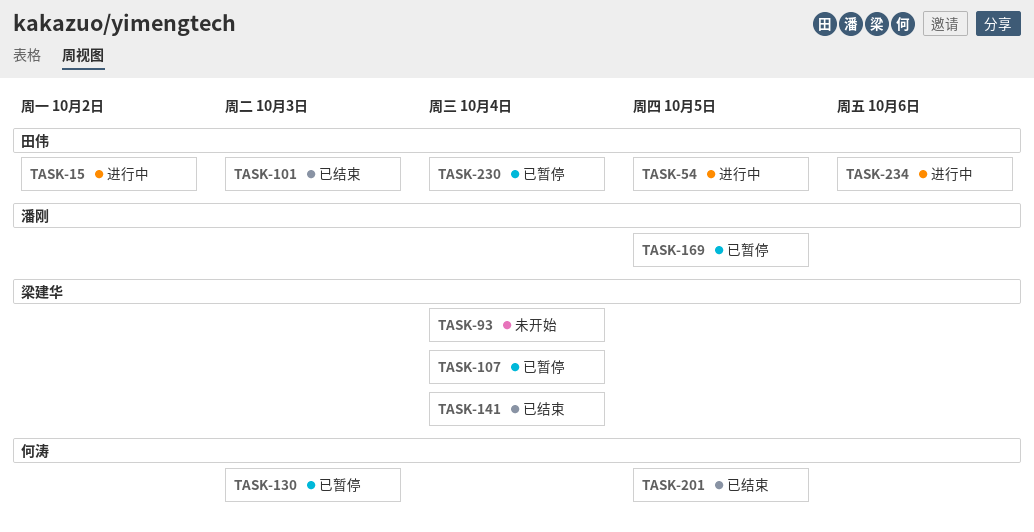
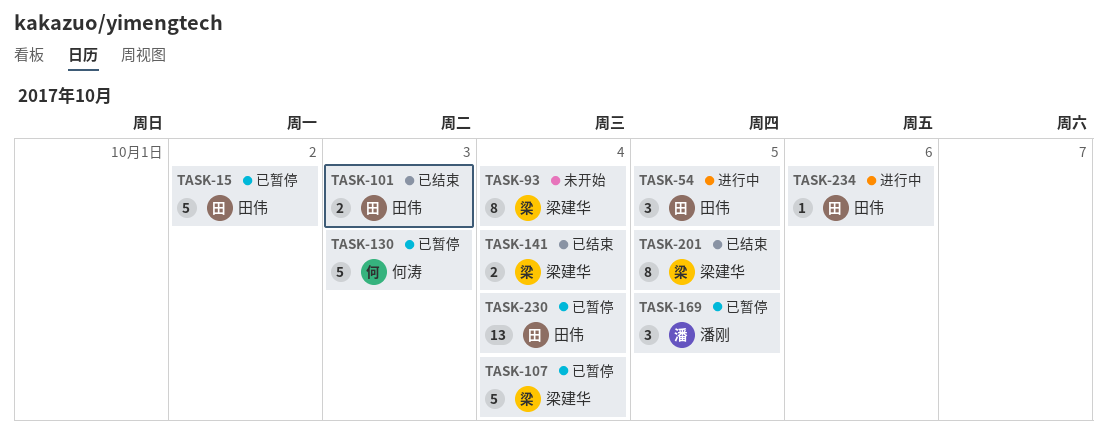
TASK-15, status: 进行中 -> 已暂停
TASK-201, owner: 何涛 -> 梁建华

